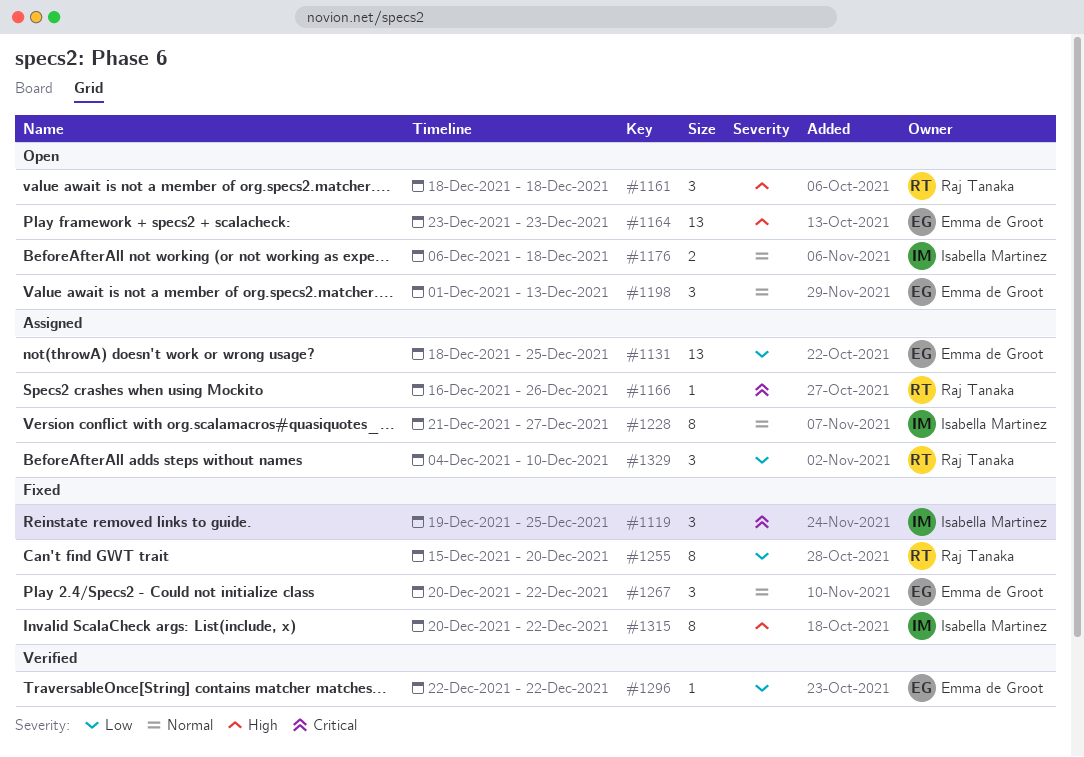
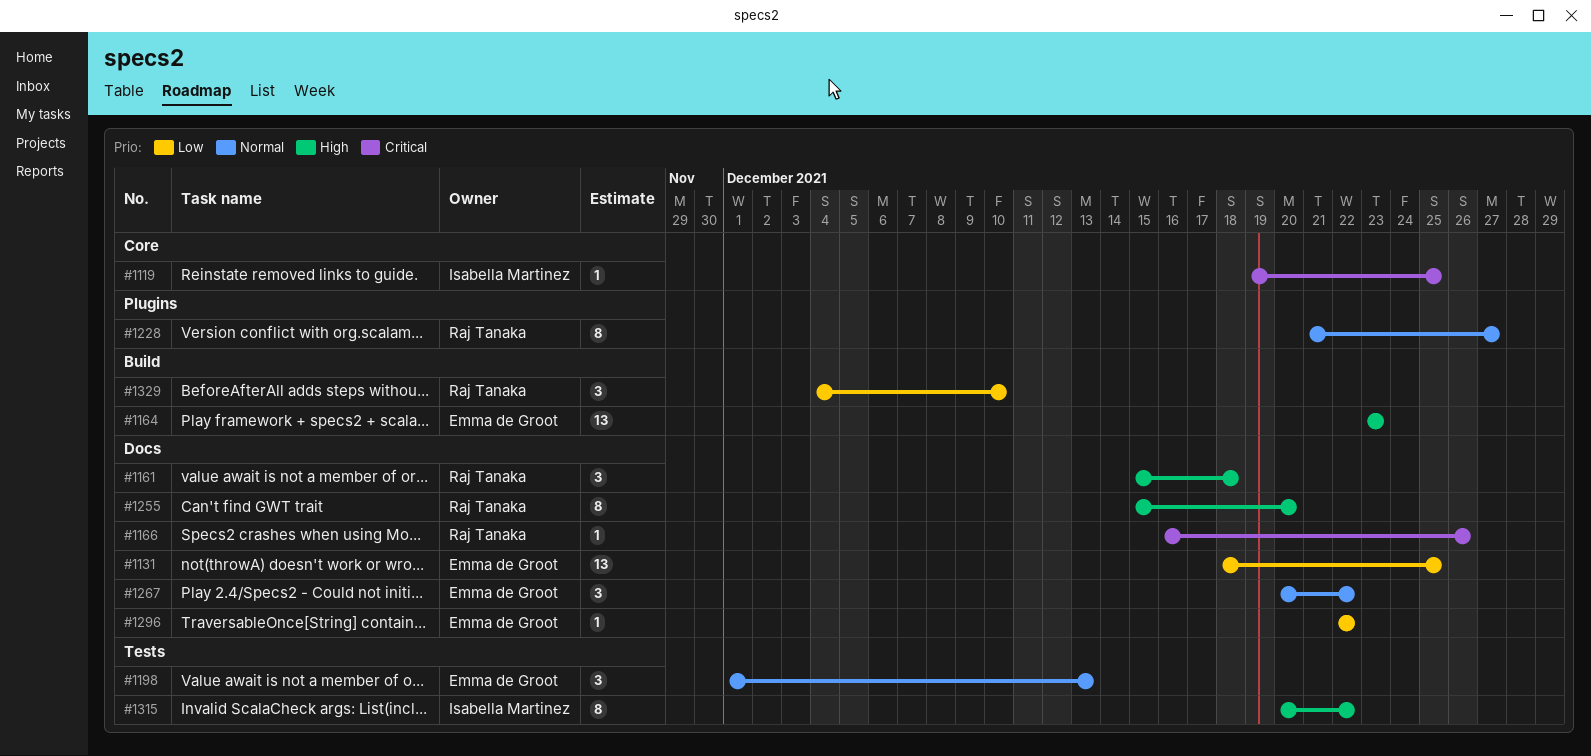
#1119, estimate: 3 -> 1
#1161, start: Dec 18 -> Dec 15
#1176: present -> none
#1228, owner: Isabella Martinez -> Raj Tanaka
#1255, priority: Low -> High

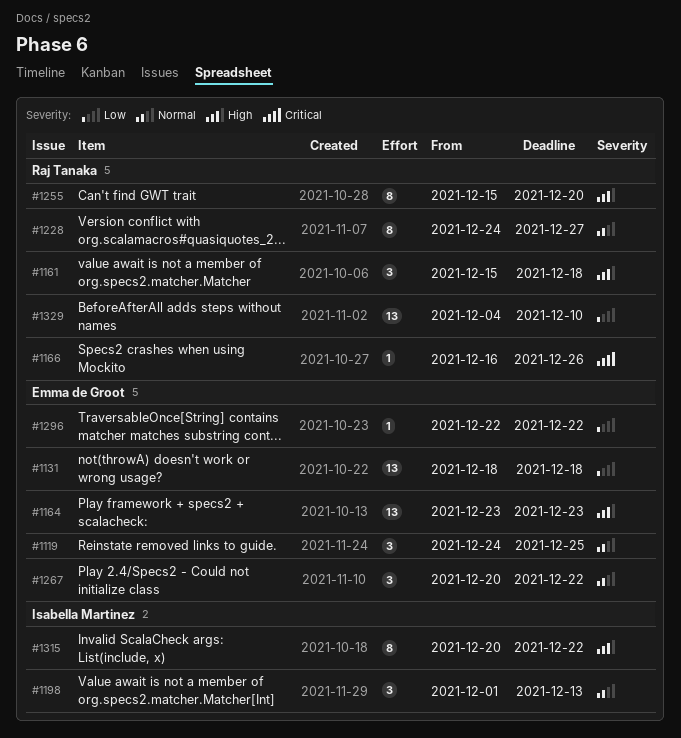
#1119, owner: Isabella Martinez -> Emma de Groot
#1119, priority: Critical -> Normal
#1119, estimate: 1 -> 3
#1119, start: Dec 19 -> Dec 24
#1131, due: Dec 25 -> Dec 18
#1198, owner: Emma de Groot -> Isabella Martinez
#1228, start: Dec 21 -> Dec 24
#1329, estimate: 3 -> 13

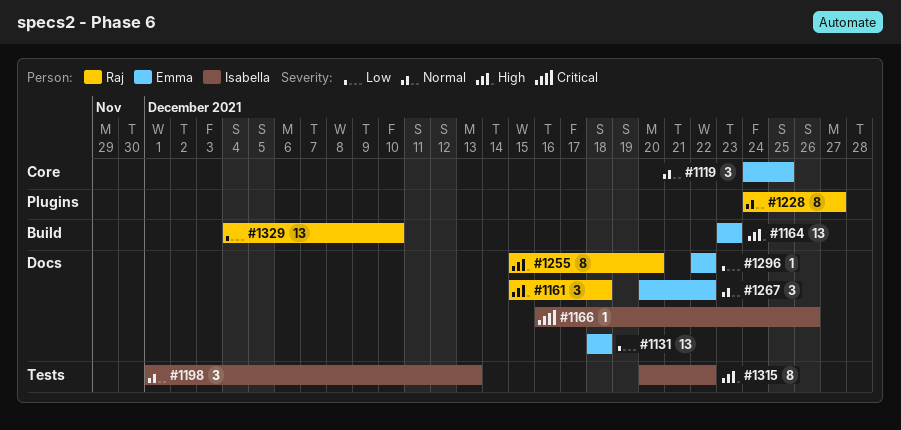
#1166, owner: Raj Tanaka -> Isabella Martinez

